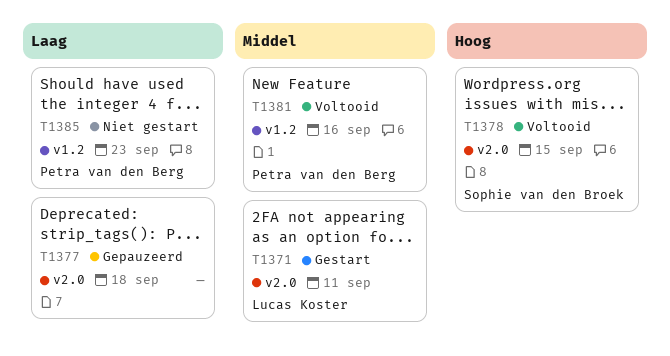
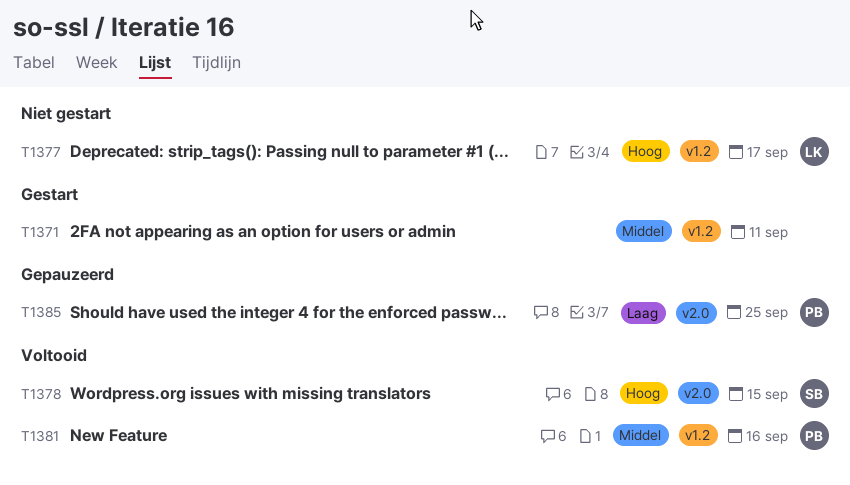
T1371, owner: Lucas Koster -> none
T1371, label: v2.0 -> v1.2
T1377, status: Gepauzeerd -> Niet gestart
T1377, owner: none -> Lucas Koster
T1377, priority: Laag -> Hoog
T1377, label: v2.0 -> v1.2
T1377, due: Sep 18 -> Sep 17
T1385, status: Niet gestart -> Gepauzeerd
T1385, label: v1.2 -> v2.0
T1385, due: Sep 23 -> Sep 25

